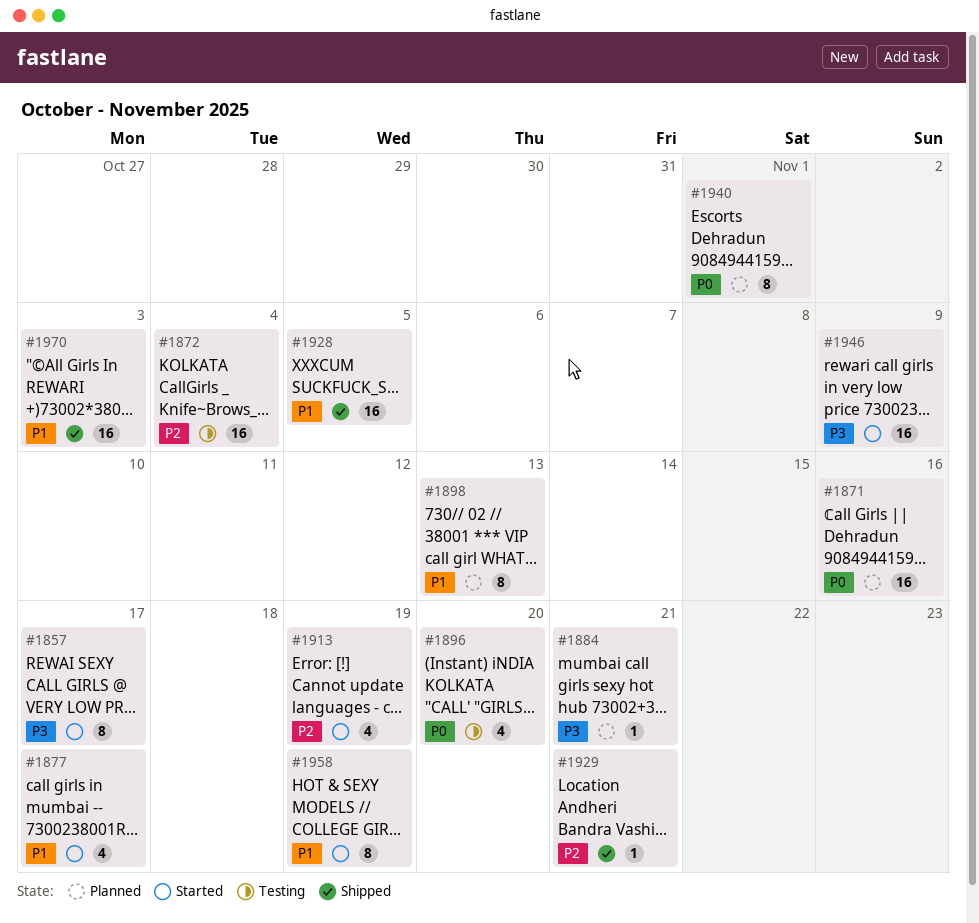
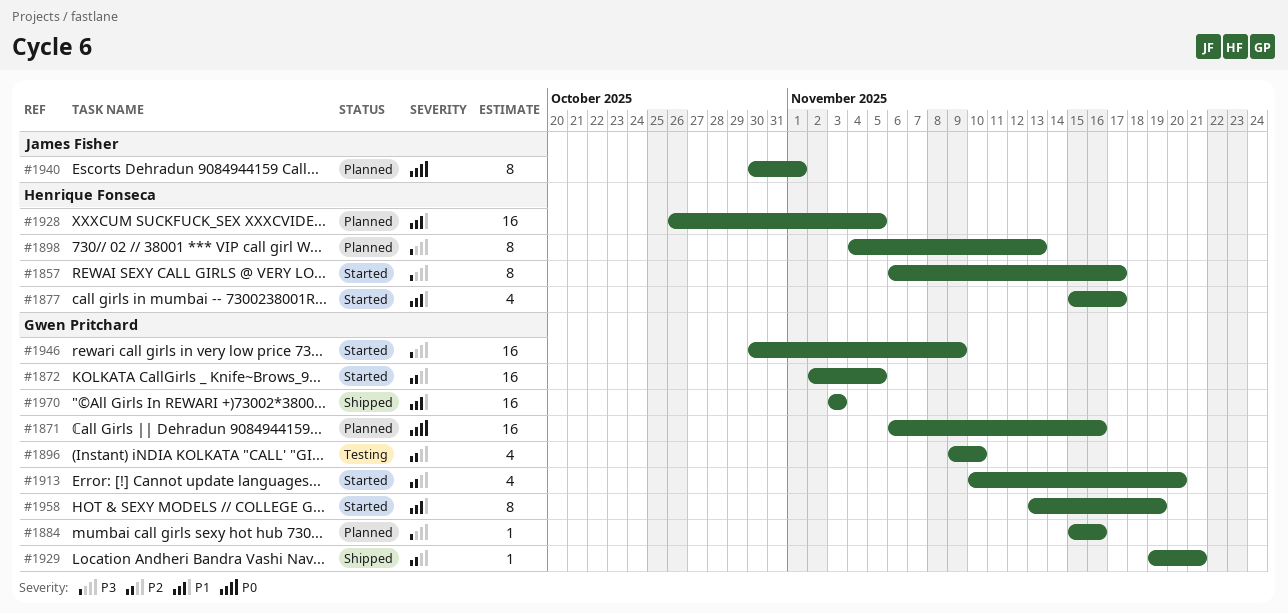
#1872, status: Testing -> Started
#1872, due: Nov 4 -> Nov 5
#1884, due: Nov 21 -> Nov 16
#1896, priority: P0 -> P2
#1896, due: Nov 20 -> Nov 10
#1898, priority: P1 -> P3
#1913, due: Nov 19 -> Nov 20
#1928, status: Shipped -> Planned

